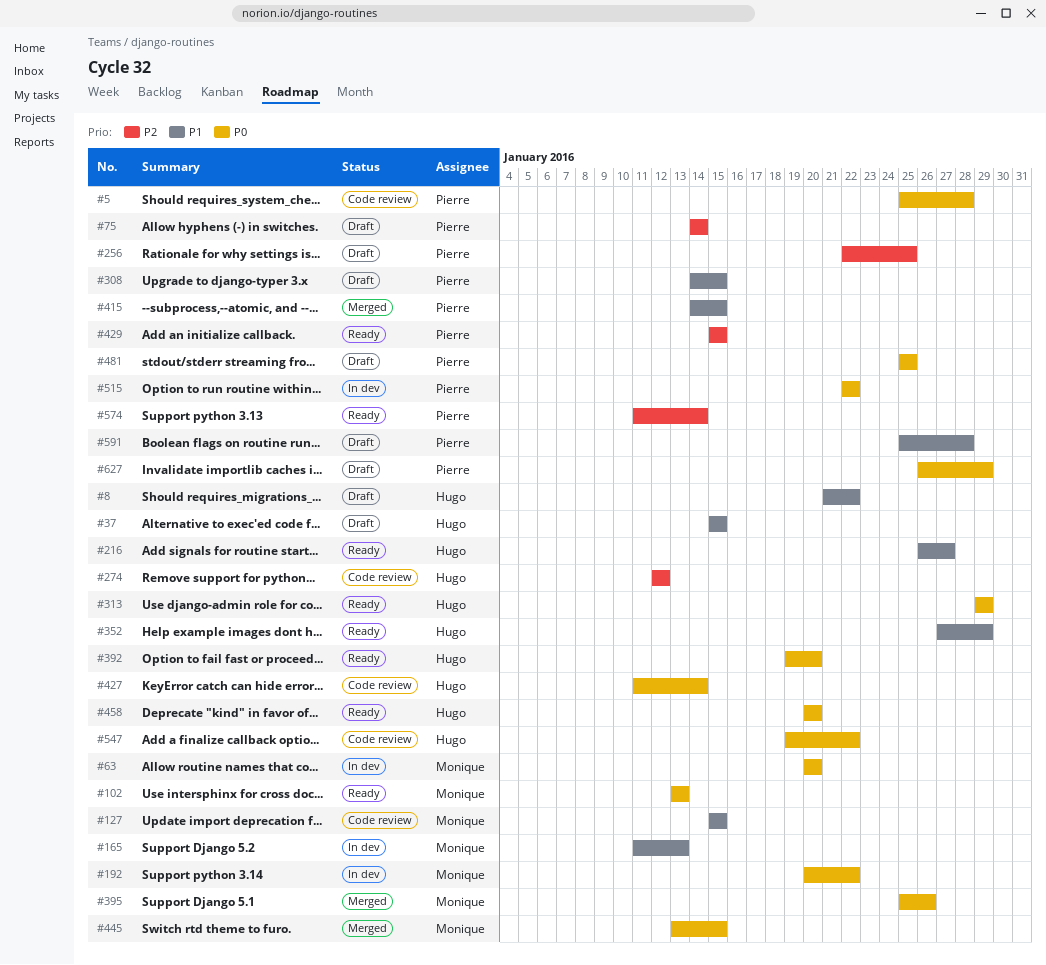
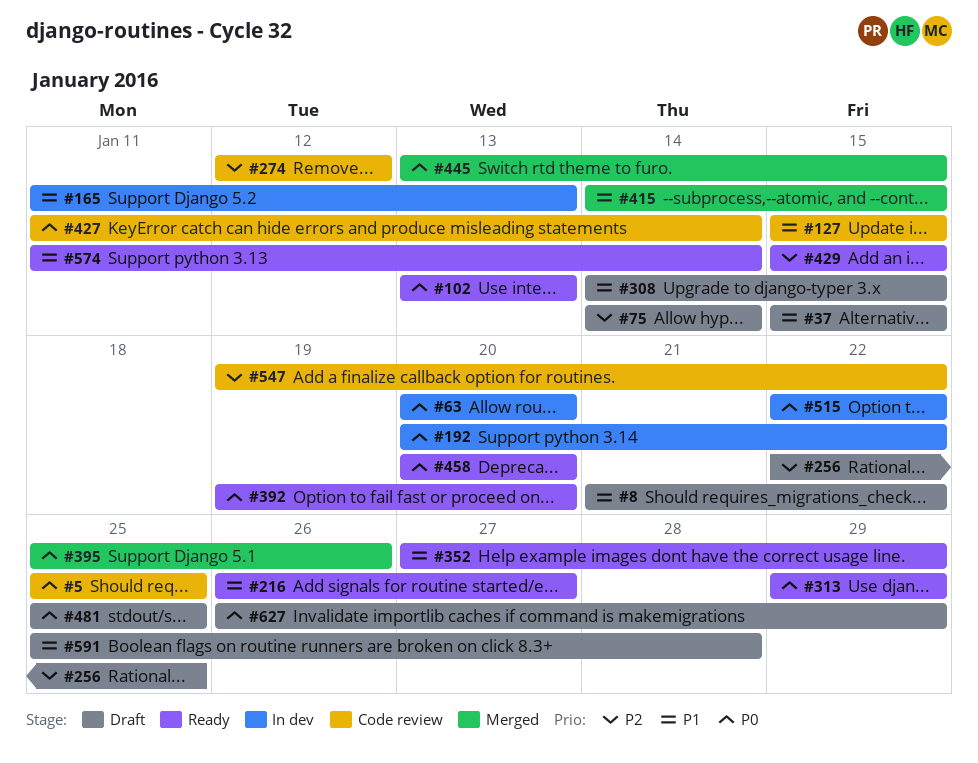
#5, due: Jan 28 -> Jan 25
#547, priority: P0 -> P2
#574, priority: P2 -> P1

